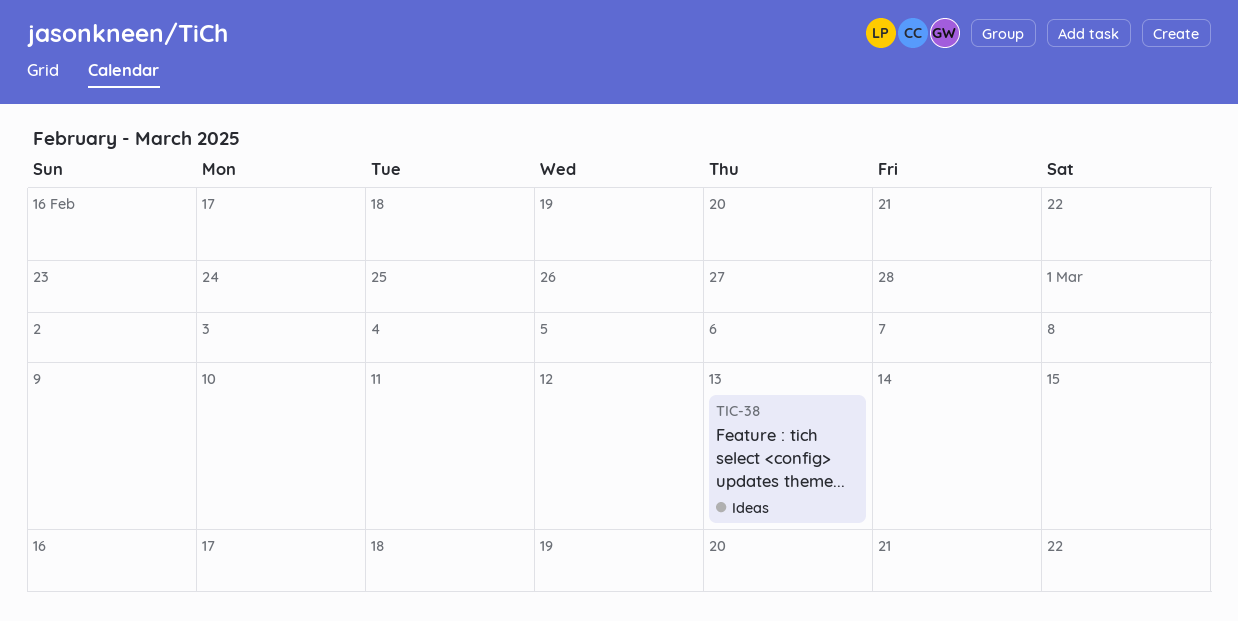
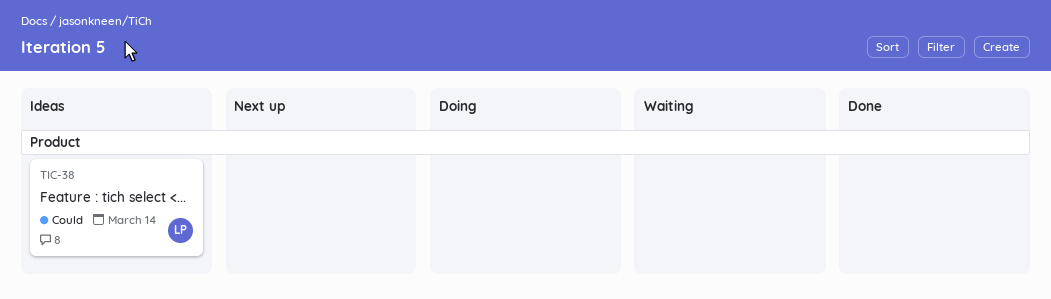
TIC-38, due: Mar 13 -> Mar 14

